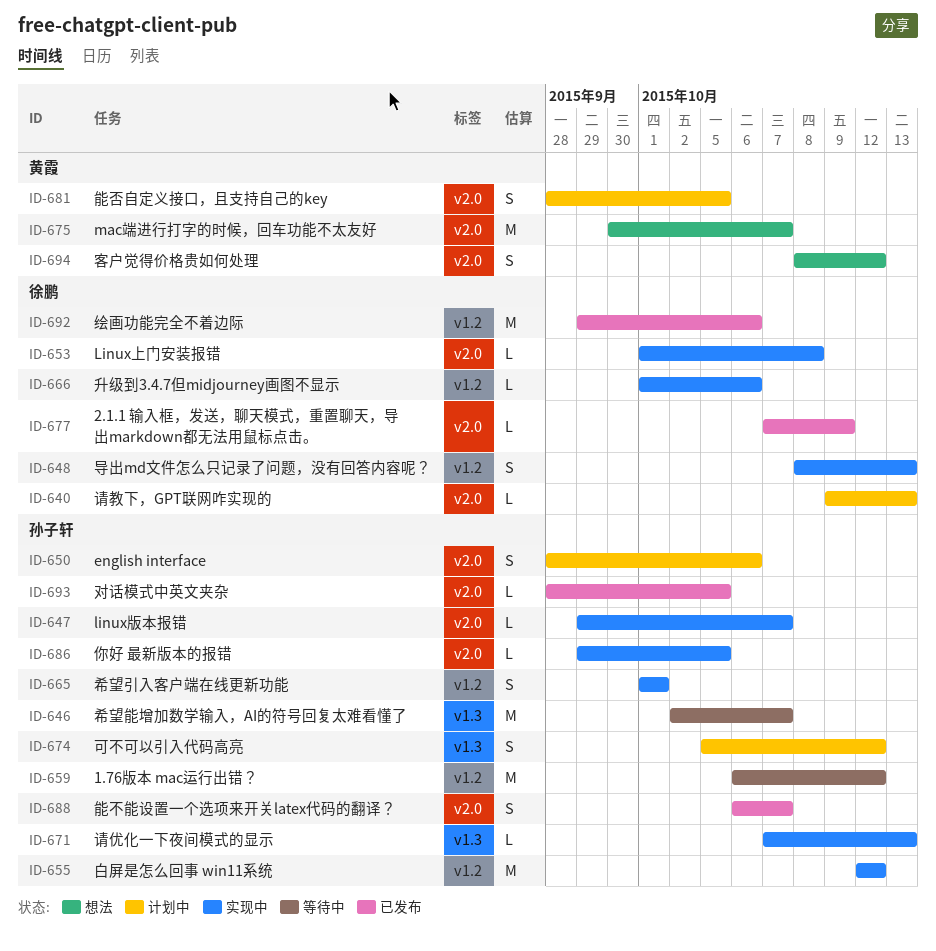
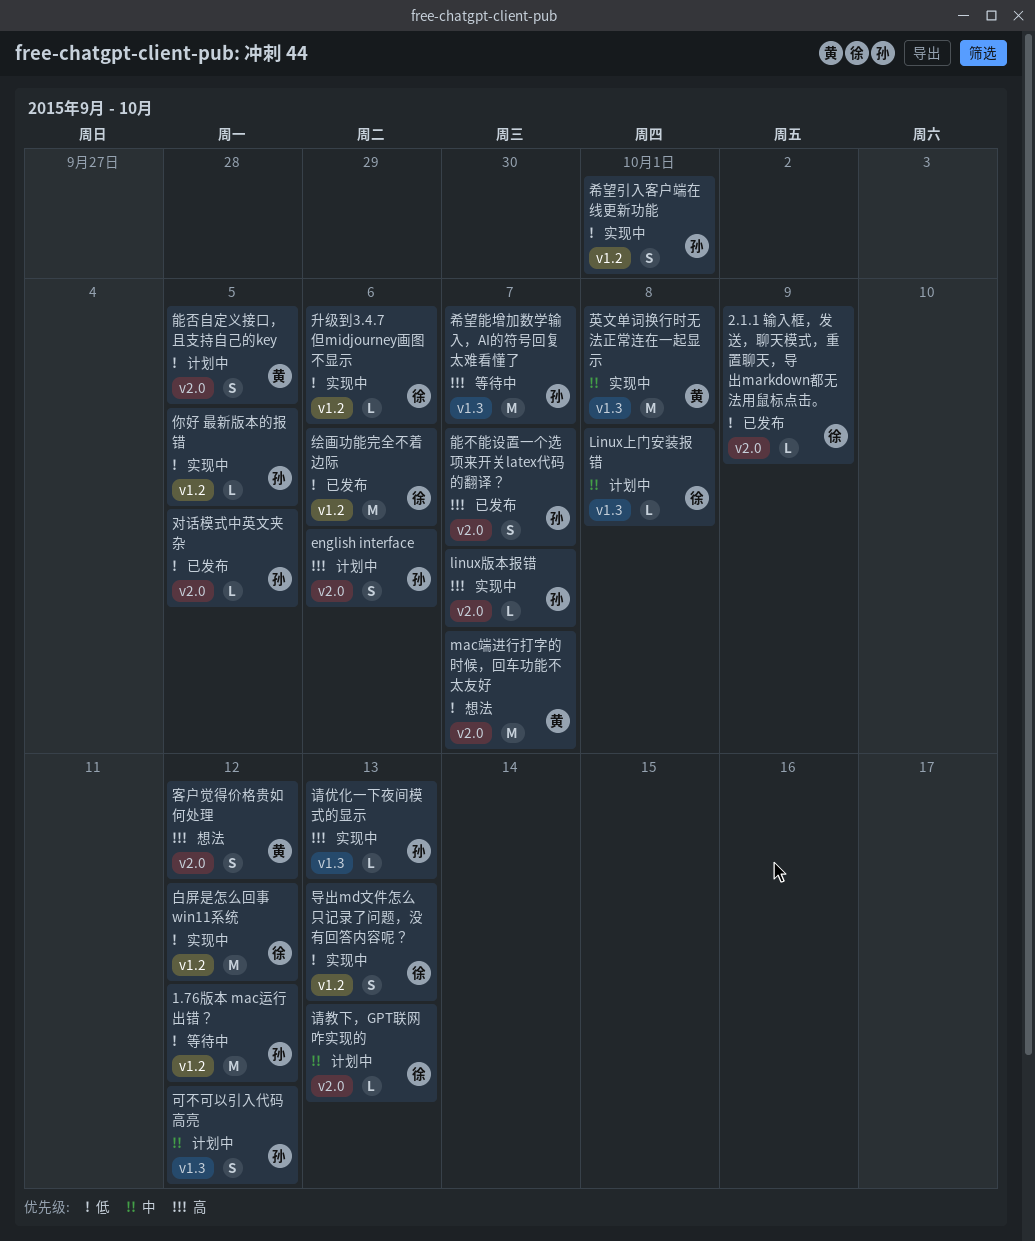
Linux上门安装报错, status: 实现中 -> 计划中
Linux上门安装报错, label: v2.0 -> v1.3
你好 最新版本的报错, label: v2.0 -> v1.2
白屏是怎么回事 win11系统, owner: 孙子轩 -> 徐鹏
英文单词换行时无法正常连在一起显示: none -> present

